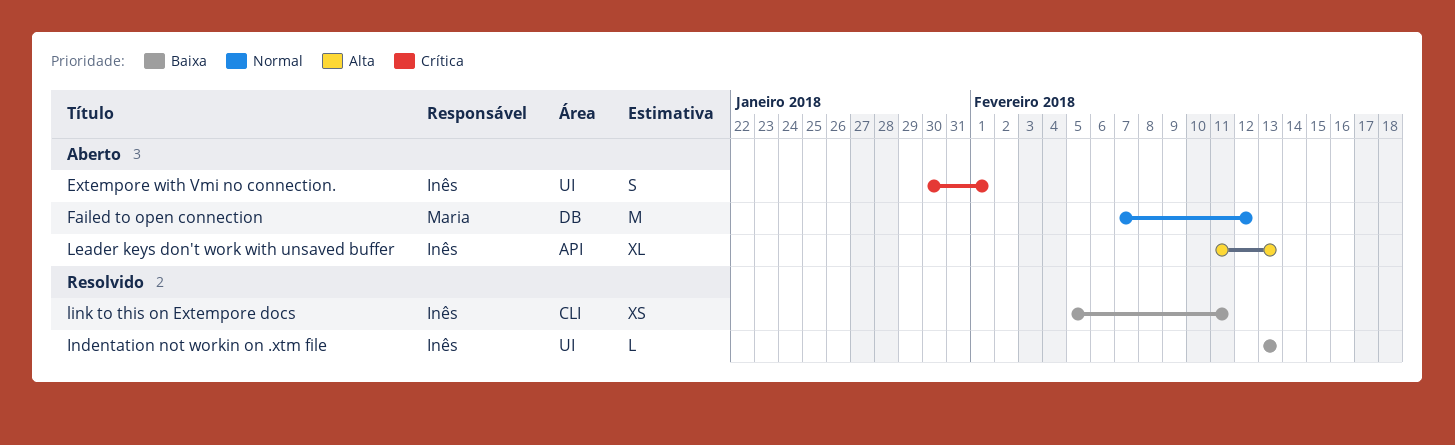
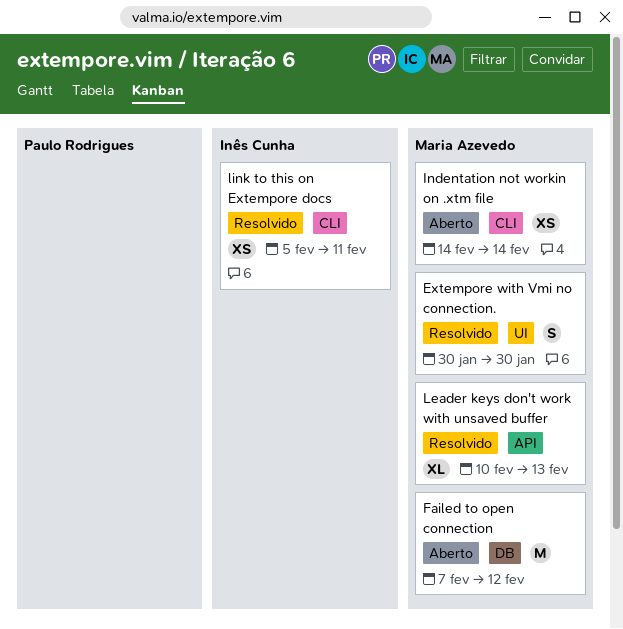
Extempore with Vmi no connection., status: Aberto -> Resolvido
Extempore with Vmi no connection., owner: Inês Cunha -> Maria Azevedo
Extempore with Vmi no connection., due: Feb 1 -> Jan 30
Indentation not workin on .xtm file, status: Resolvido -> Aberto
Indentation not workin on .xtm file, owner: Inês Cunha -> Maria Azevedo
Indentation not workin on .xtm file, label: UI -> CLI
Indentation not workin on .xtm file, estimate: L -> XS
Indentation not workin on .xtm file, start: Feb 13 -> Feb 14
Indentation not workin on .xtm file, due: Feb 13 -> Feb 14
Leader keys don't work with unsaved buffer, status: Aberto -> Resolvido
Leader keys don't work with unsaved buffer, owner: Inês Cunha -> Maria Azevedo
Leader keys don't work with unsaved buffer, start: Feb 11 -> Feb 10

